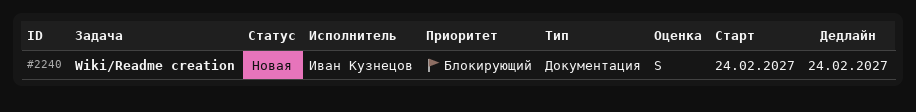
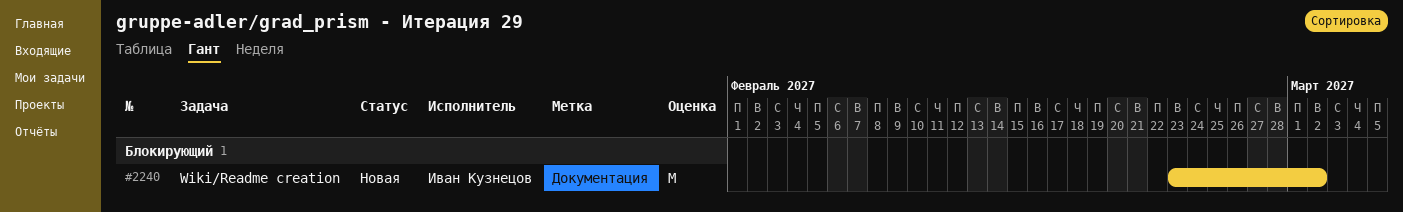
#2240, estimate: S -> M
#2240, start: Feb 24 -> Feb 23
#2240, due: Feb 24 -> Mar 2

